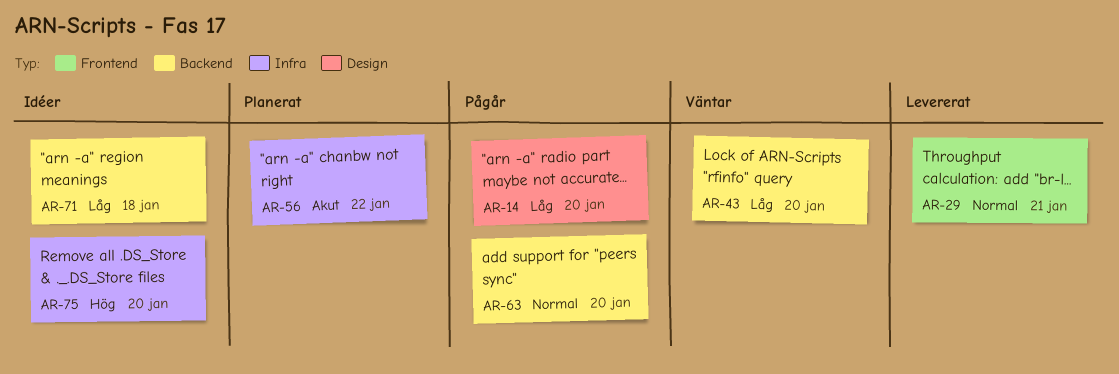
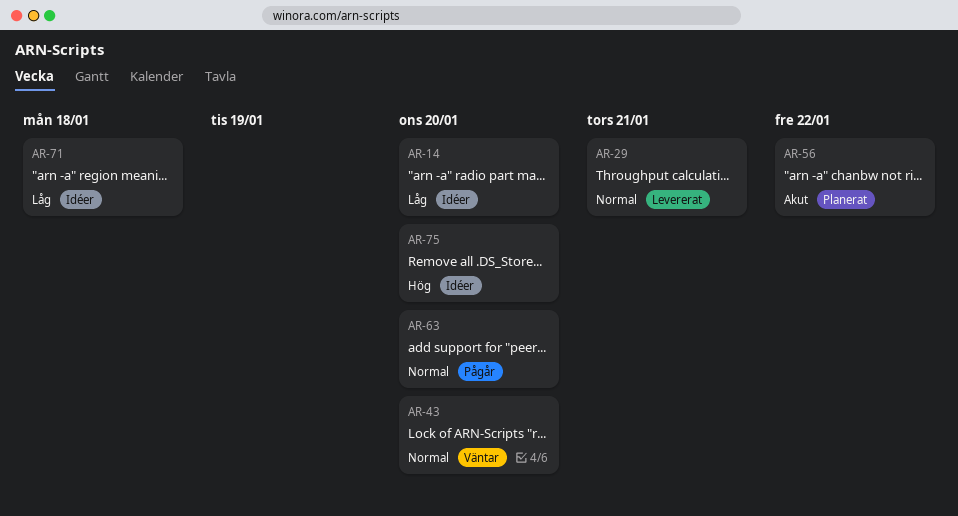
AR-14, status: Pågår -> Idéer
AR-43, priority: Låg -> Normal

